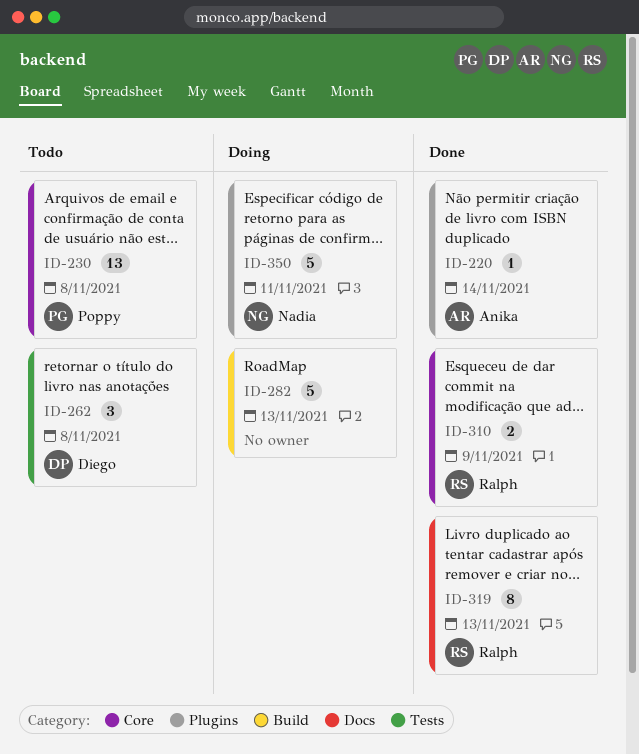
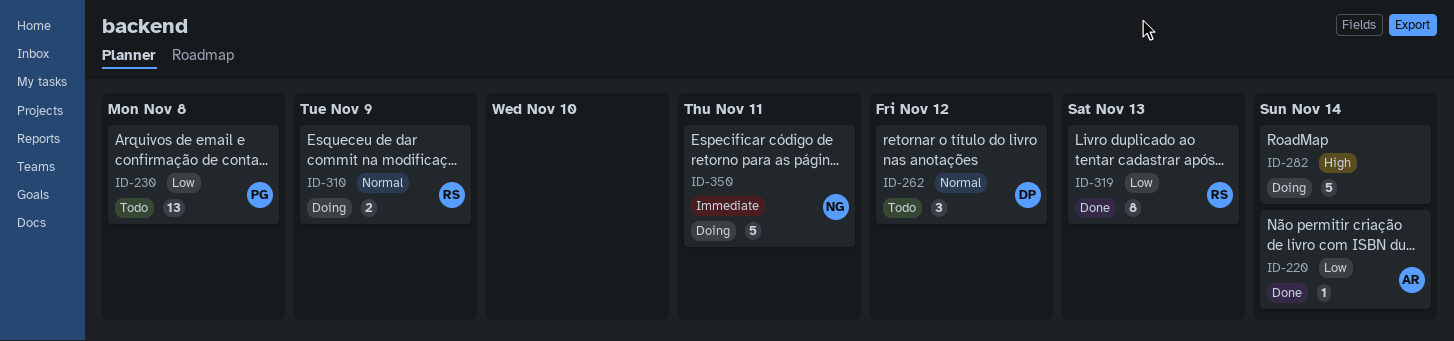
ID-262, due: Nov 8 -> Nov 12
ID-282, due: Nov 13 -> Nov 14
ID-310, status: Done -> Doing

